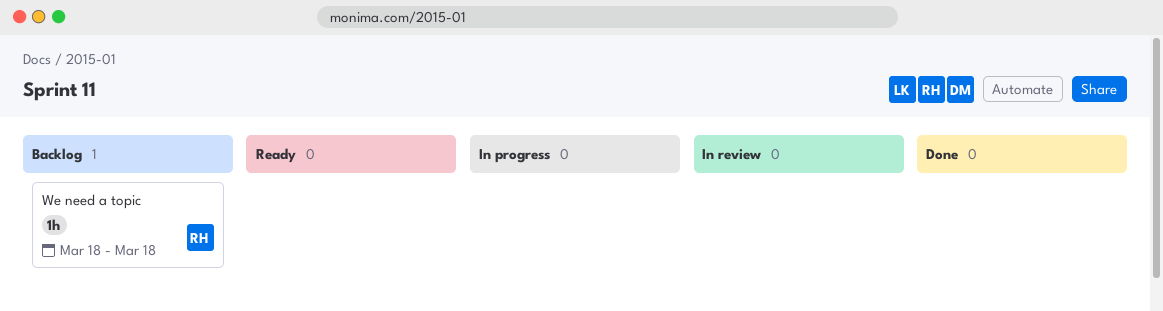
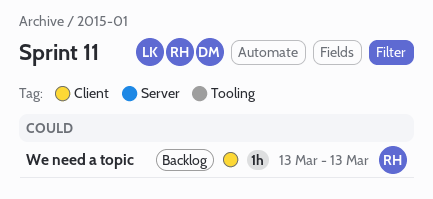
We need a topic, start: Mar 18 -> Mar 13
We need a topic, due: Mar 18 -> Mar 13

